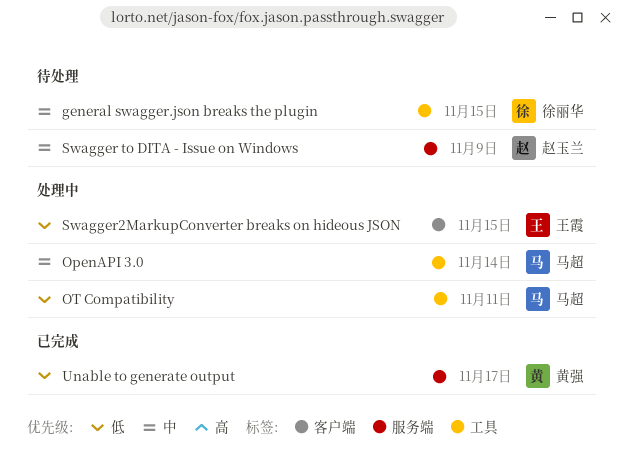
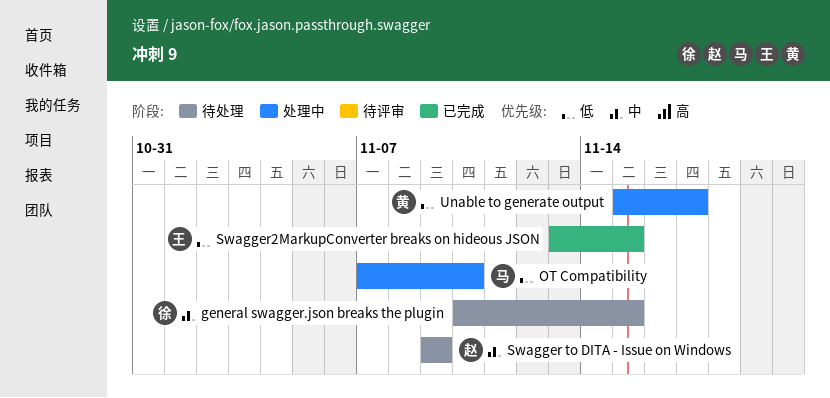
OpenAPI 3.0: present -> none
OT Compatibility, due: Nov 11 -> Nov 10
Swagger2MarkupConverter breaks on hideous JSON, status: 处理中 -> 已完成
Unable to generate output, status: 已完成 -> 处理中

